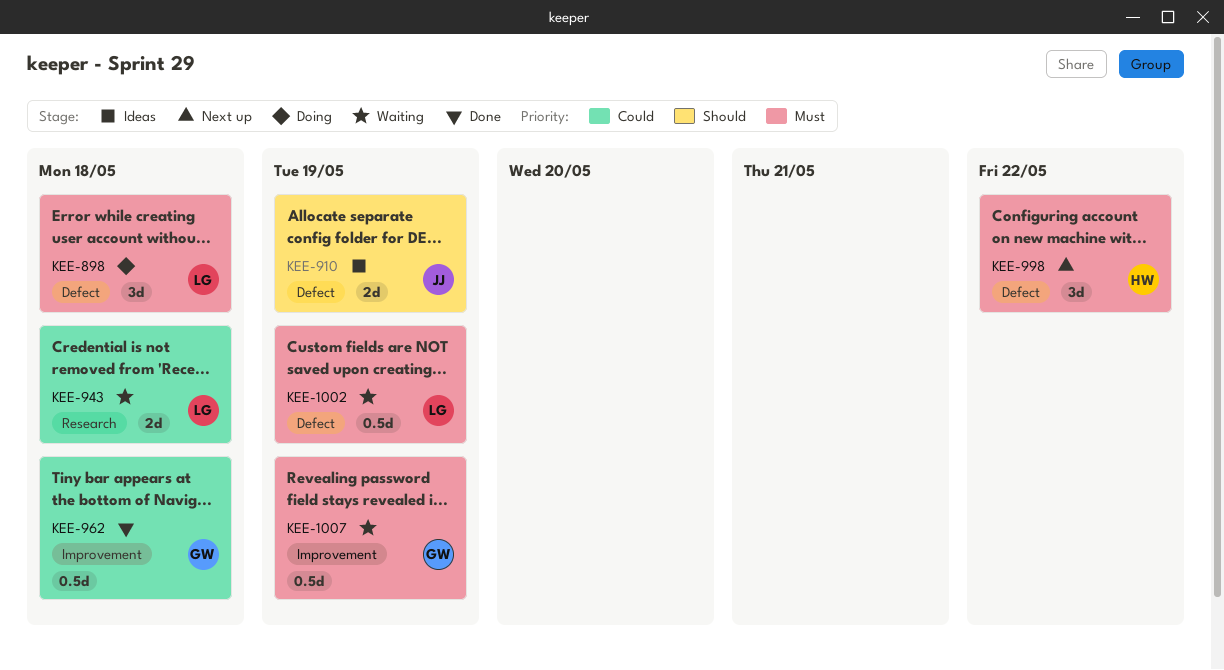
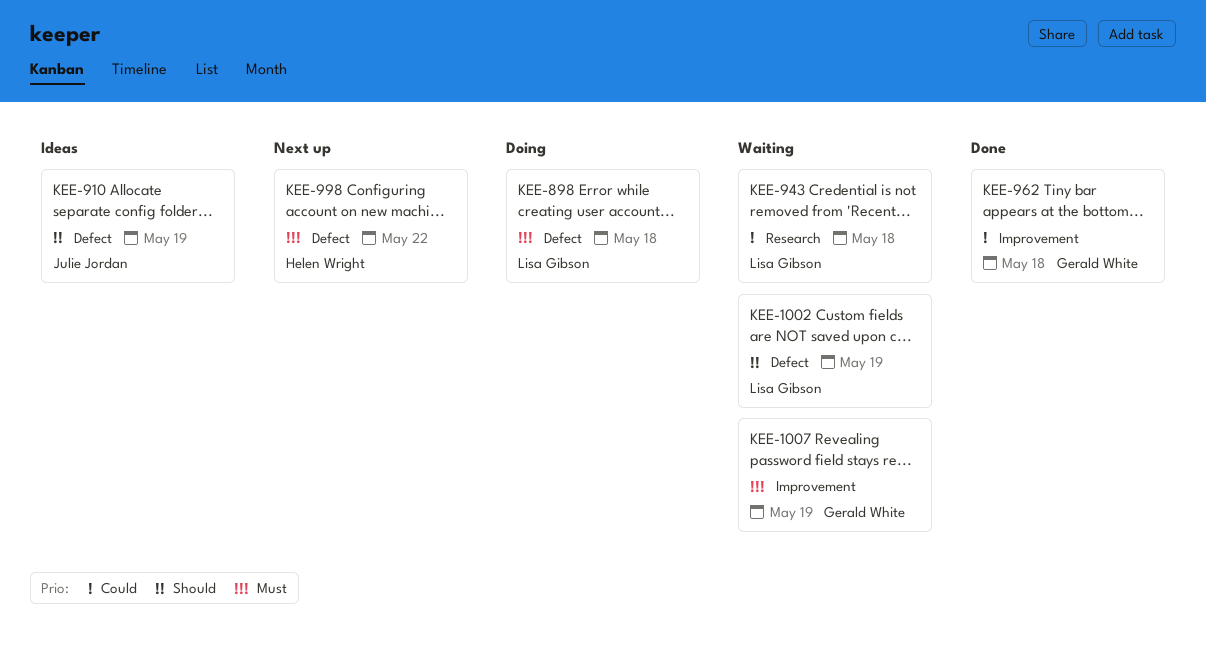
KEE-1002, priority: Must -> Should

